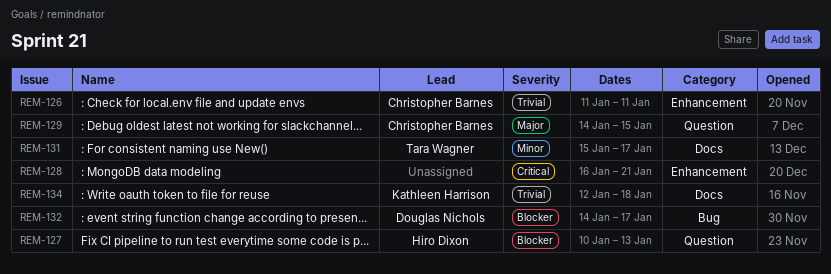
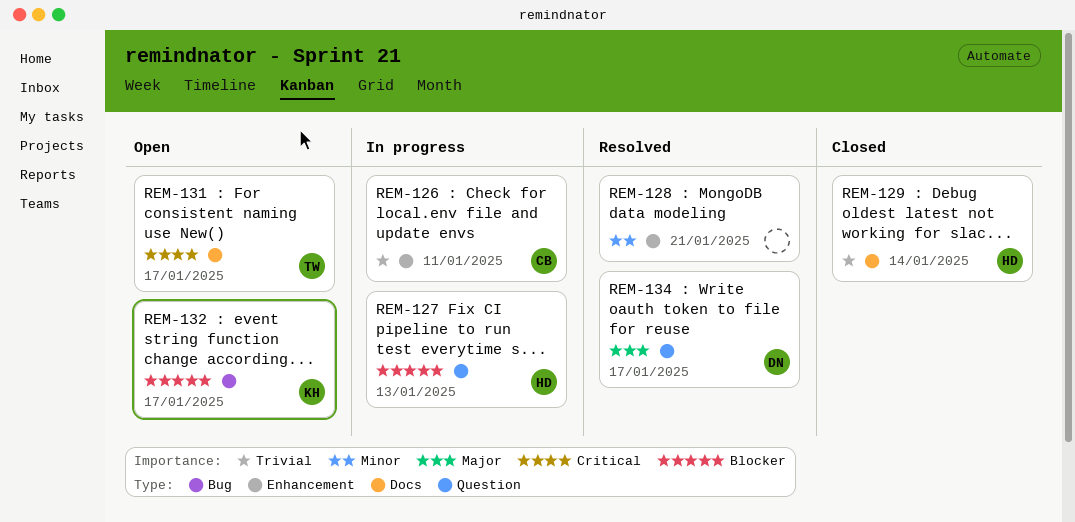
REM-128, priority: Critical -> Minor
REM-129, owner: Christopher Barnes -> Hiro Dixon
REM-129, priority: Major -> Trivial
REM-129, label: Question -> Docs
REM-129, due: Jan 15 -> Jan 14
REM-131, priority: Minor -> Critical
REM-132, owner: Douglas Nichols -> Kathleen Harrison
REM-134, owner: Kathleen Harrison -> Douglas Nichols
REM-134, priority: Trivial -> Major
REM-134, label: Docs -> Question
REM-134, due: Jan 18 -> Jan 17

